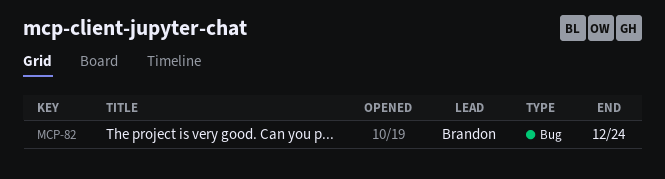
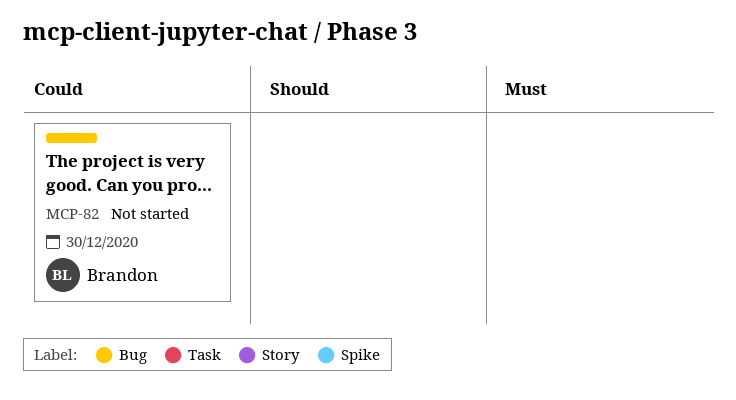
MCP-82, due: Dec 24 -> Dec 30

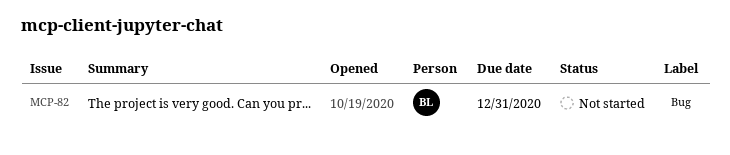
MCP-82, due: Dec 30 -> Dec 31

